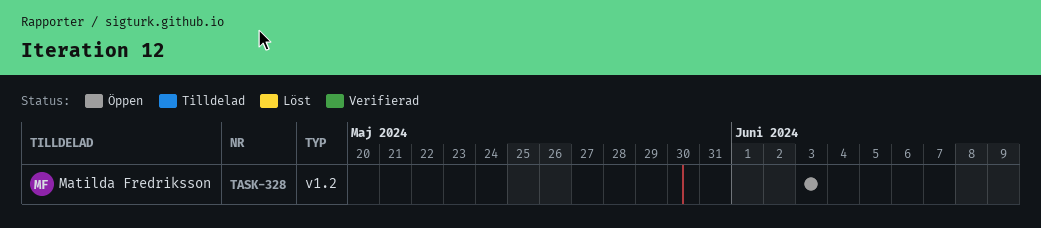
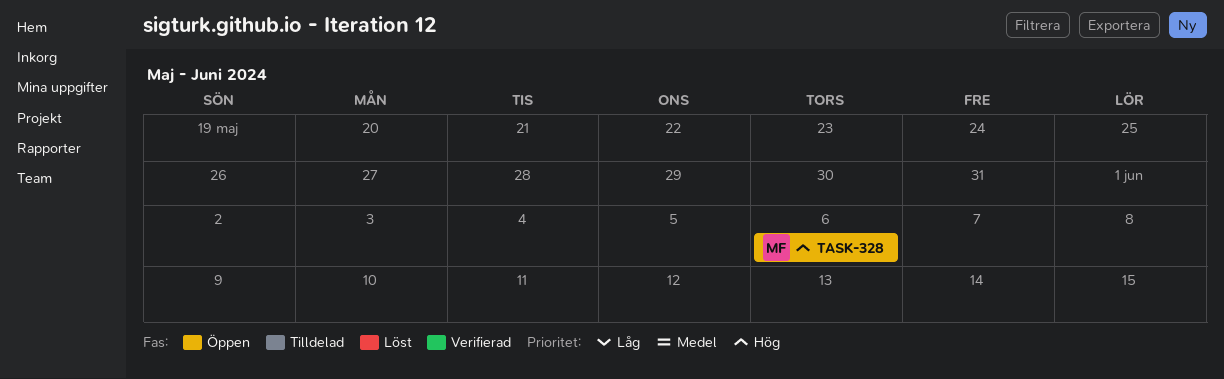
TASK-328, start: Jun 3 -> Jun 6
TASK-328, due: Jun 3 -> Jun 6

